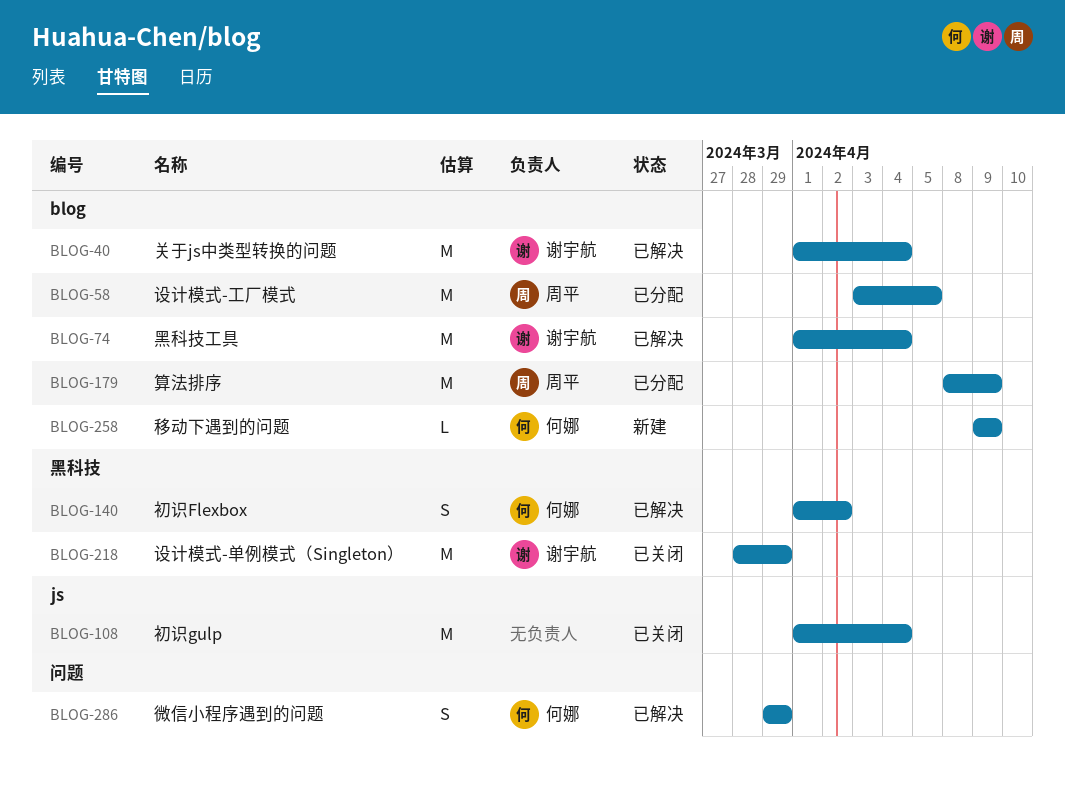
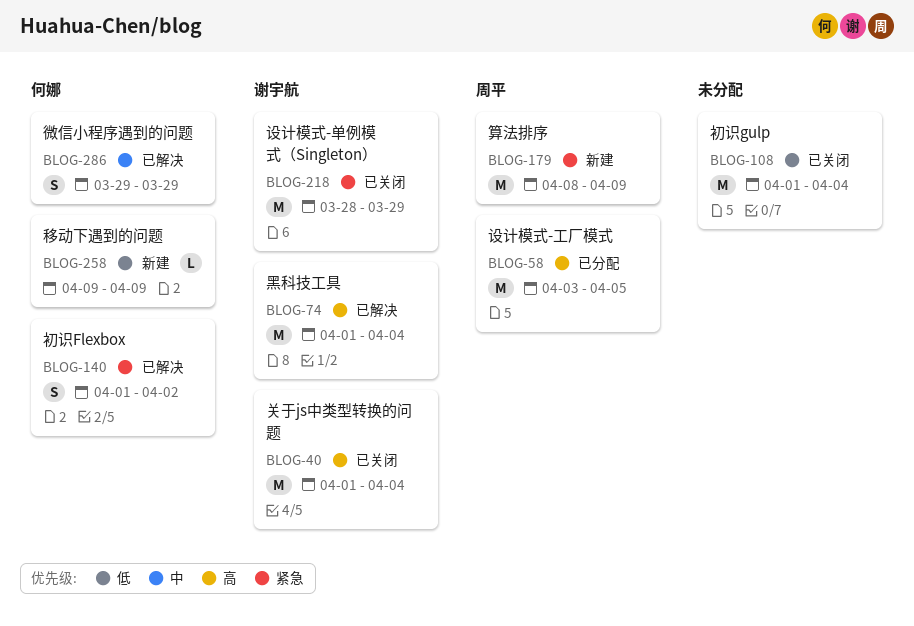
BLOG-40, status: 已解决 -> 已关闭
BLOG-179, status: 已分配 -> 新建

